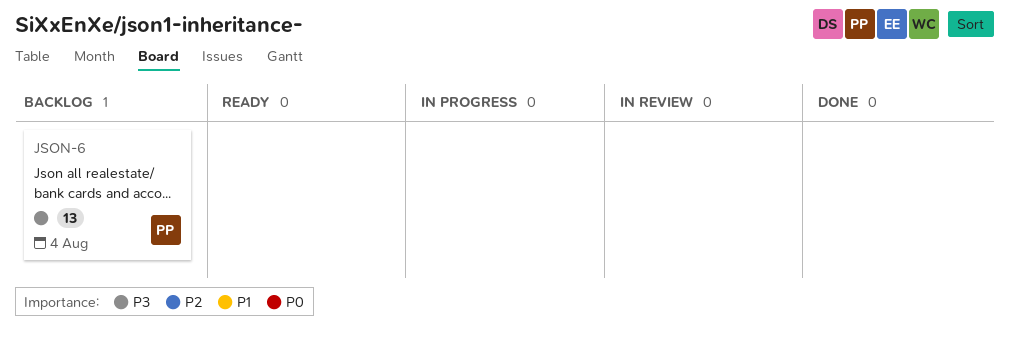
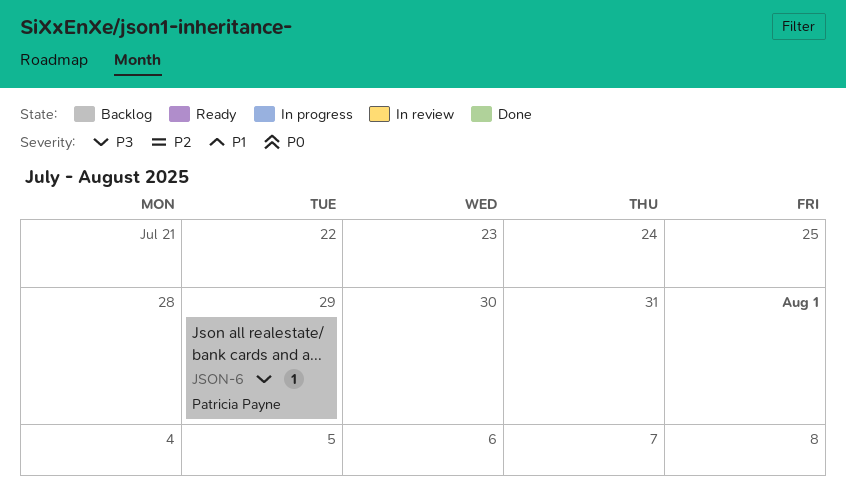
JSON-6, estimate: 13 -> 1
JSON-6, due: Aug 4 -> Jul 29

